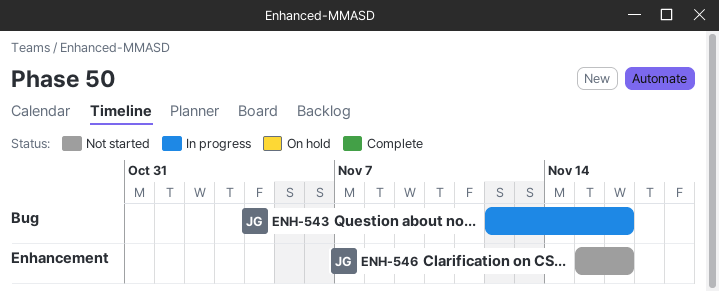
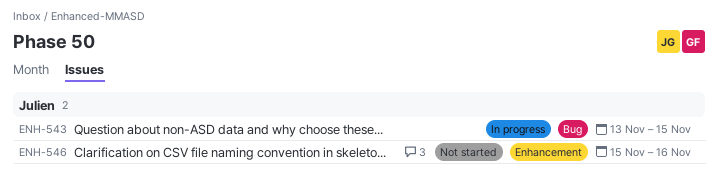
ENH-543, start: Nov 12 -> Nov 13
ENH-543, due: Nov 16 -> Nov 15

